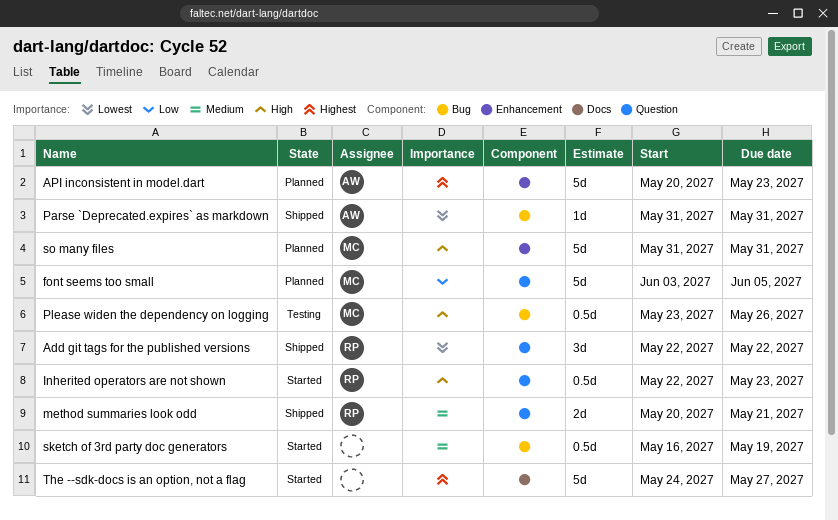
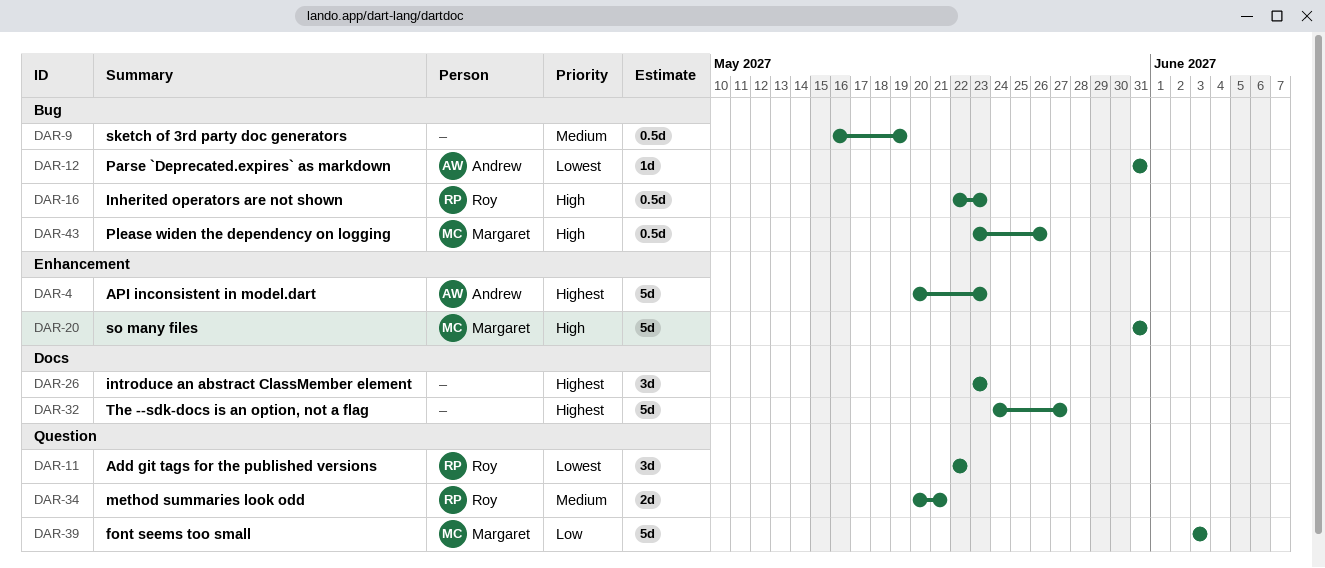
font seems too small, due: Jun 5 -> Jun 3
Inherited operators are not shown, label: Question -> Bug
introduce an abstract ClassMember element: none -> present

